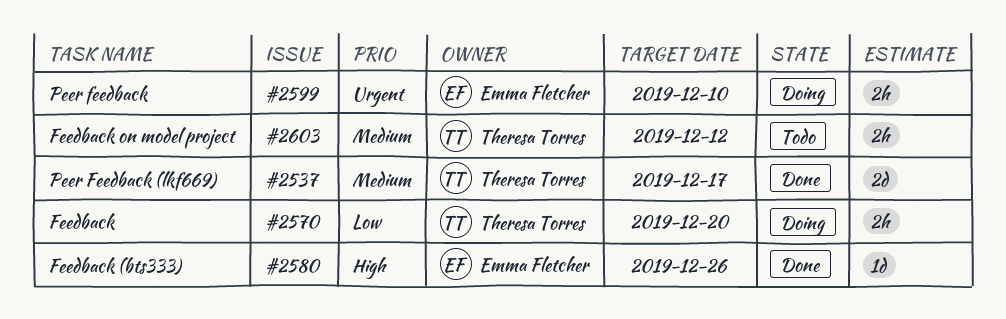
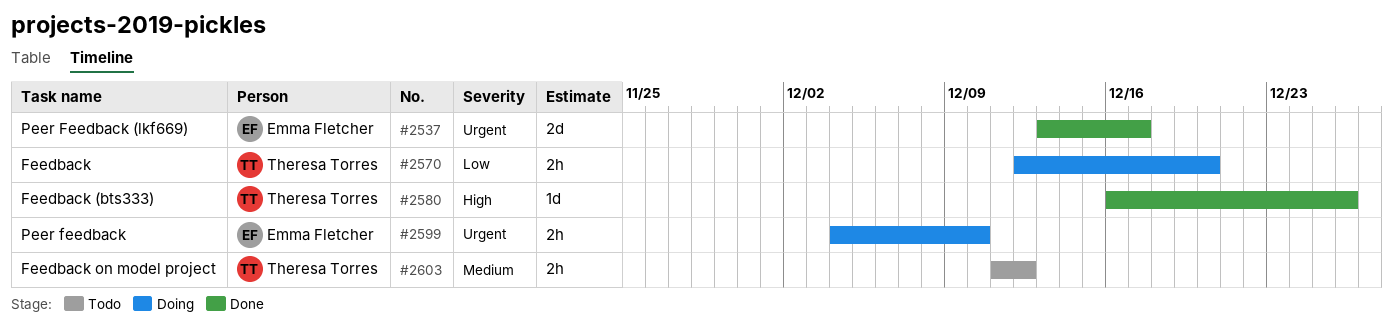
#2537, owner: Theresa Torres -> Emma Fletcher
#2537, priority: Medium -> Urgent
#2580, owner: Emma Fletcher -> Theresa Torres

